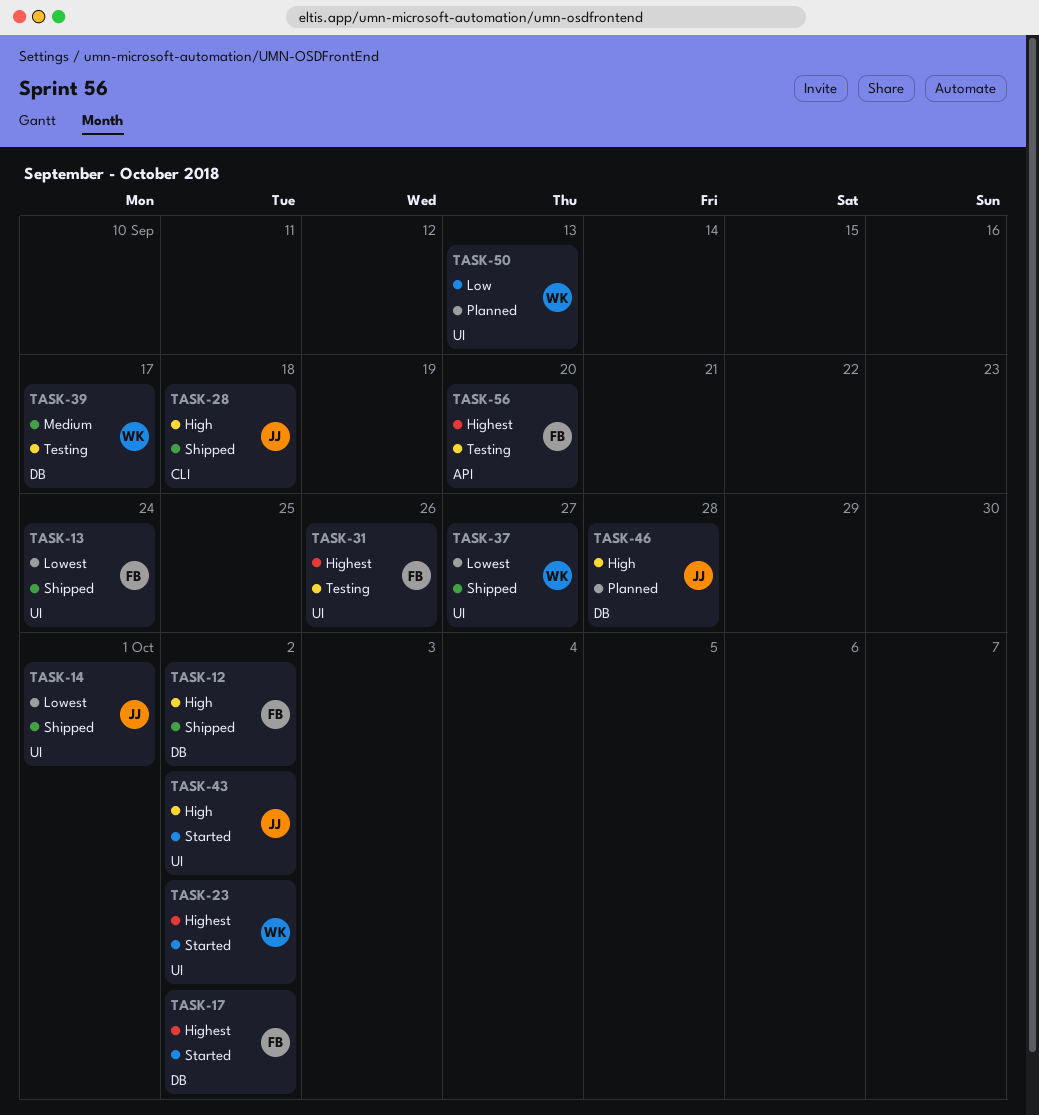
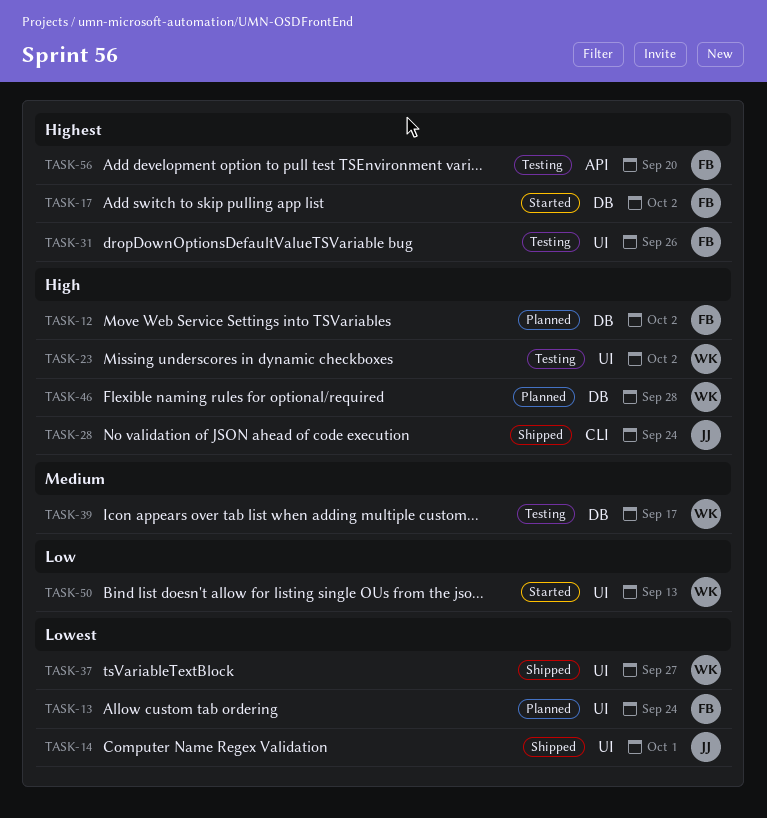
TASK-12, status: Shipped -> Planned
TASK-13, status: Shipped -> Planned
TASK-23, status: Started -> Testing
TASK-23, priority: Highest -> High
TASK-28, due: Sep 18 -> Sep 24
TASK-43: present -> none
TASK-46, owner: JJ -> WK
TASK-50, status: Planned -> Started

